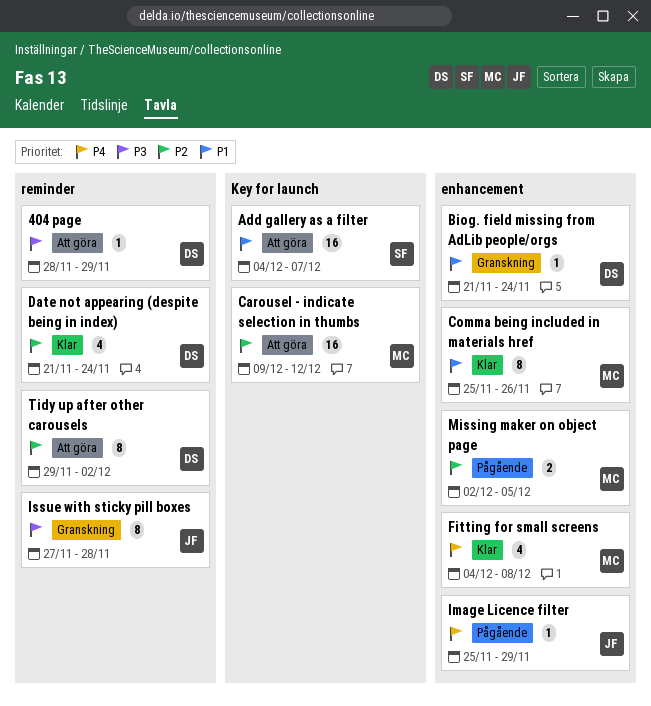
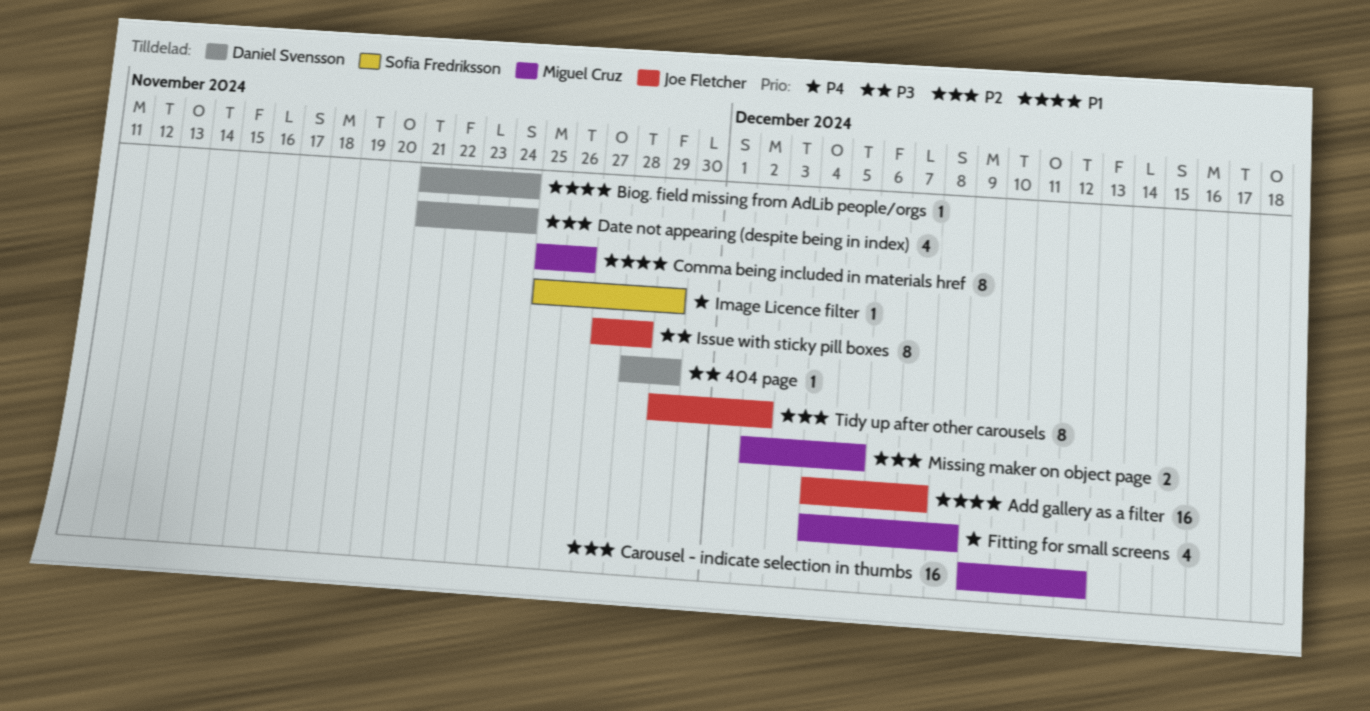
Add gallery as a filter, owner: Sofia Fredriksson -> Joe Fletcher
Image Licence filter, owner: Joe Fletcher -> Sofia Fredriksson
Tidy up after other carousels, owner: Daniel Svensson -> Joe Fletcher

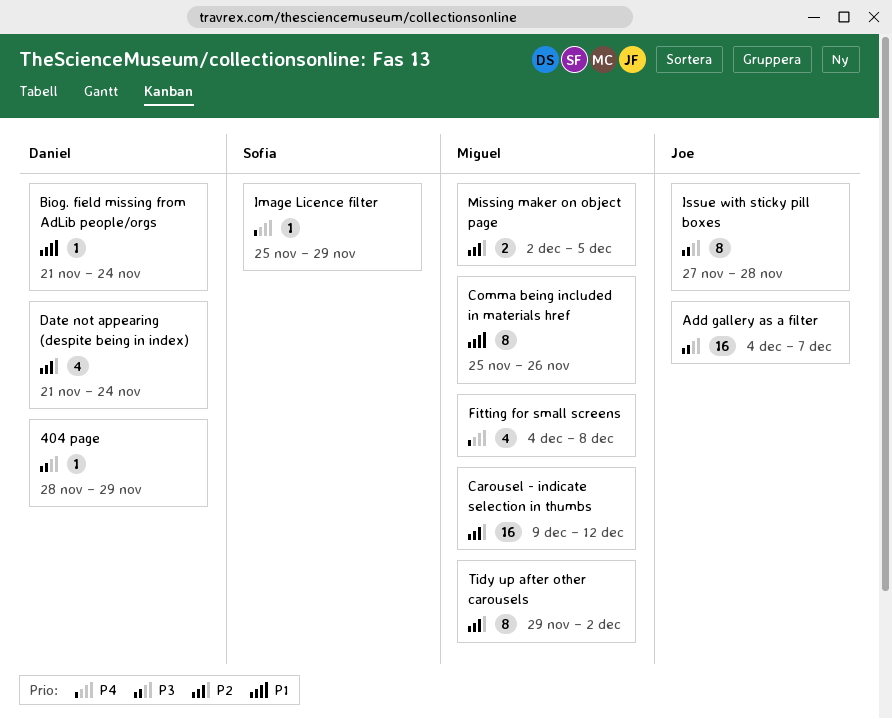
Add gallery as a filter, priority: P1 -> P3
Tidy up after other carousels, owner: Joe Fletcher -> Miguel Cruz

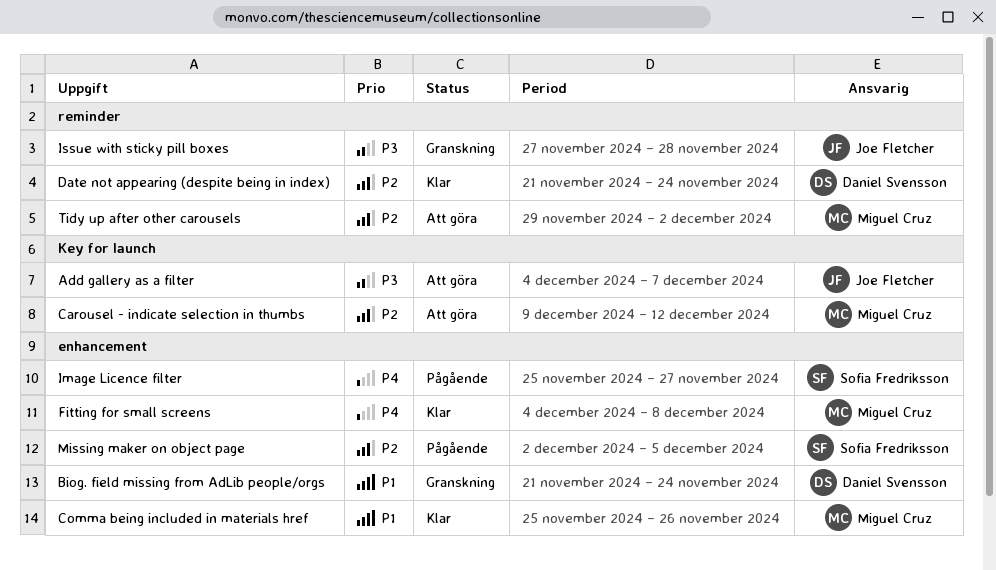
404 page: present -> none
Image Licence filter, due: Nov 29 -> Nov 27
Missing maker on object page, owner: Miguel Cruz -> Sofia Fredriksson

